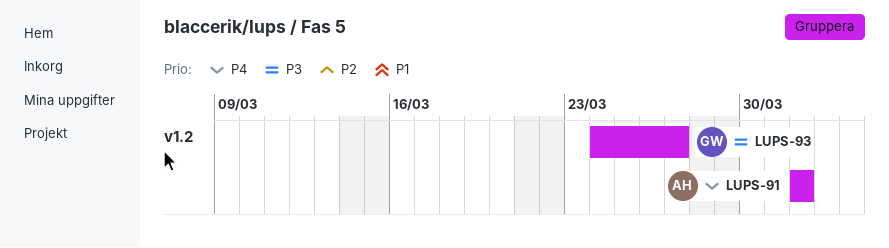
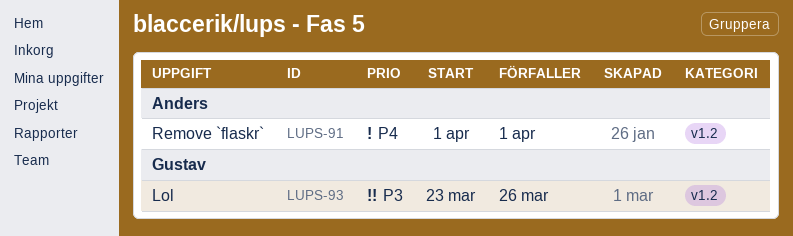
LUPS-93, start: Mar 24 -> Mar 23
LUPS-93, due: Mar 27 -> Mar 26

